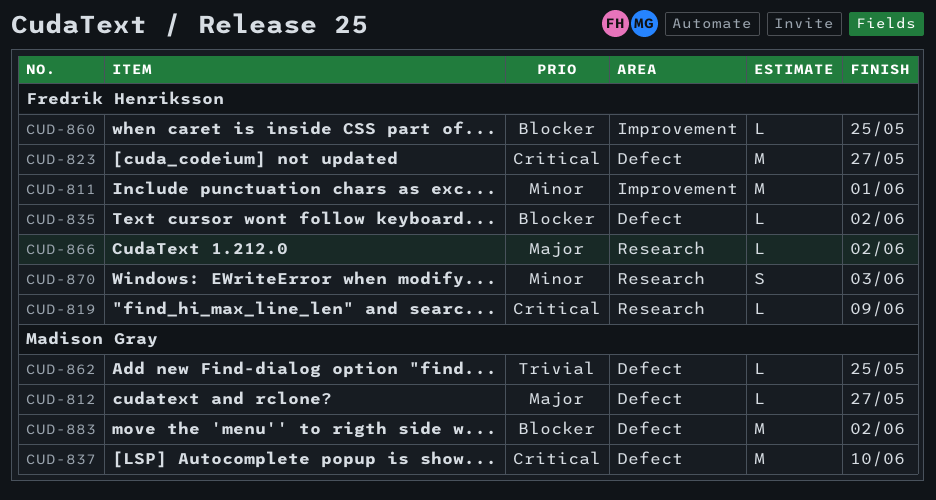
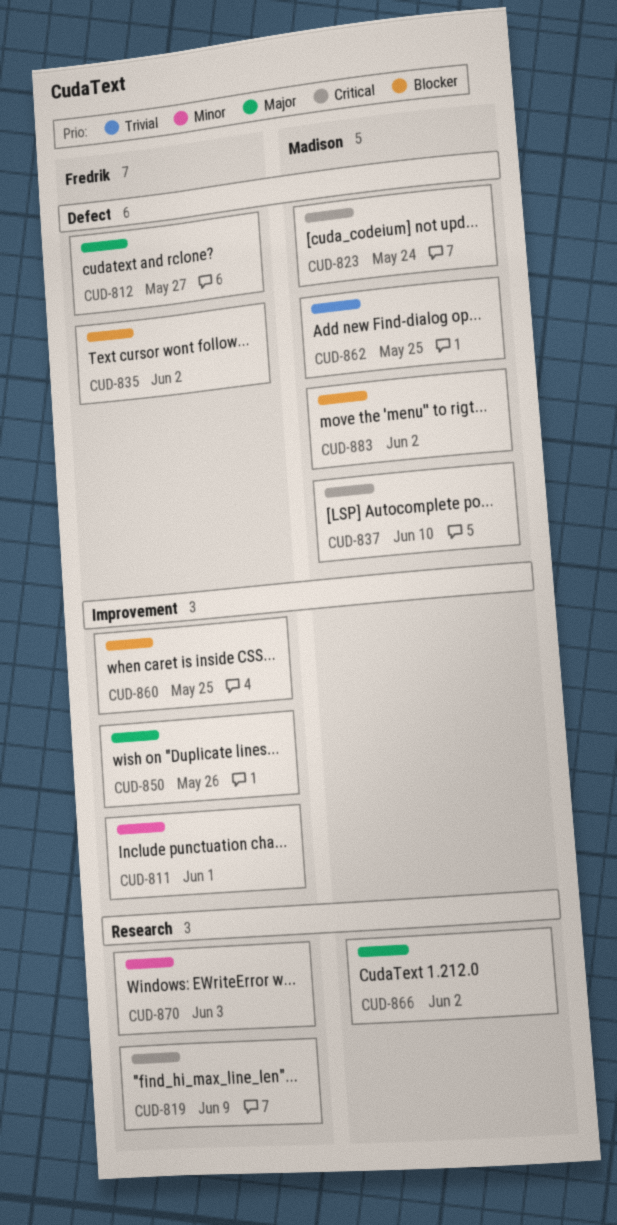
CUD-812, owner: Madison Gray -> Fredrik Henriksson
CUD-823, owner: Fredrik Henriksson -> Madison Gray
CUD-823, due: May 27 -> May 24
CUD-850: none -> present
CUD-866, owner: Fredrik Henriksson -> Madison Gray

